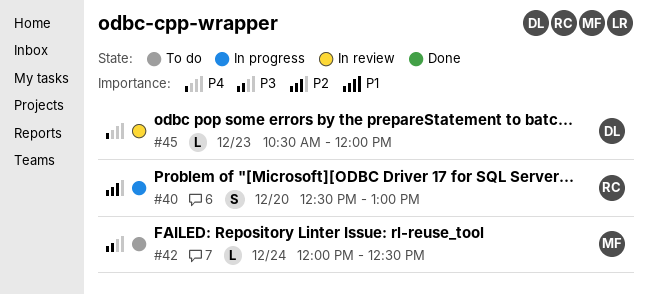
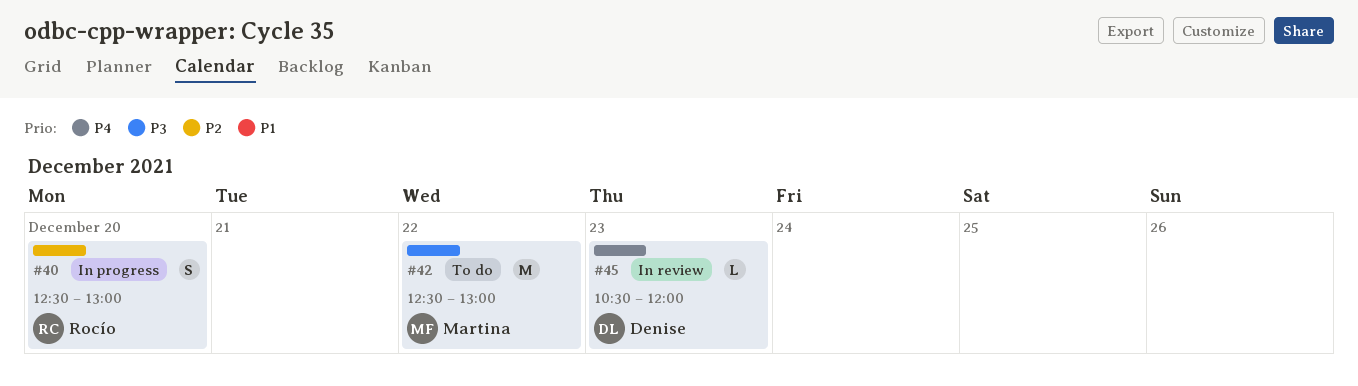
#42, estimate: L -> M
#42, day: Dec 24 -> Dec 22
#42, begins: 12:00 -> 12:30
#42, ends: 12:30 -> 13:00

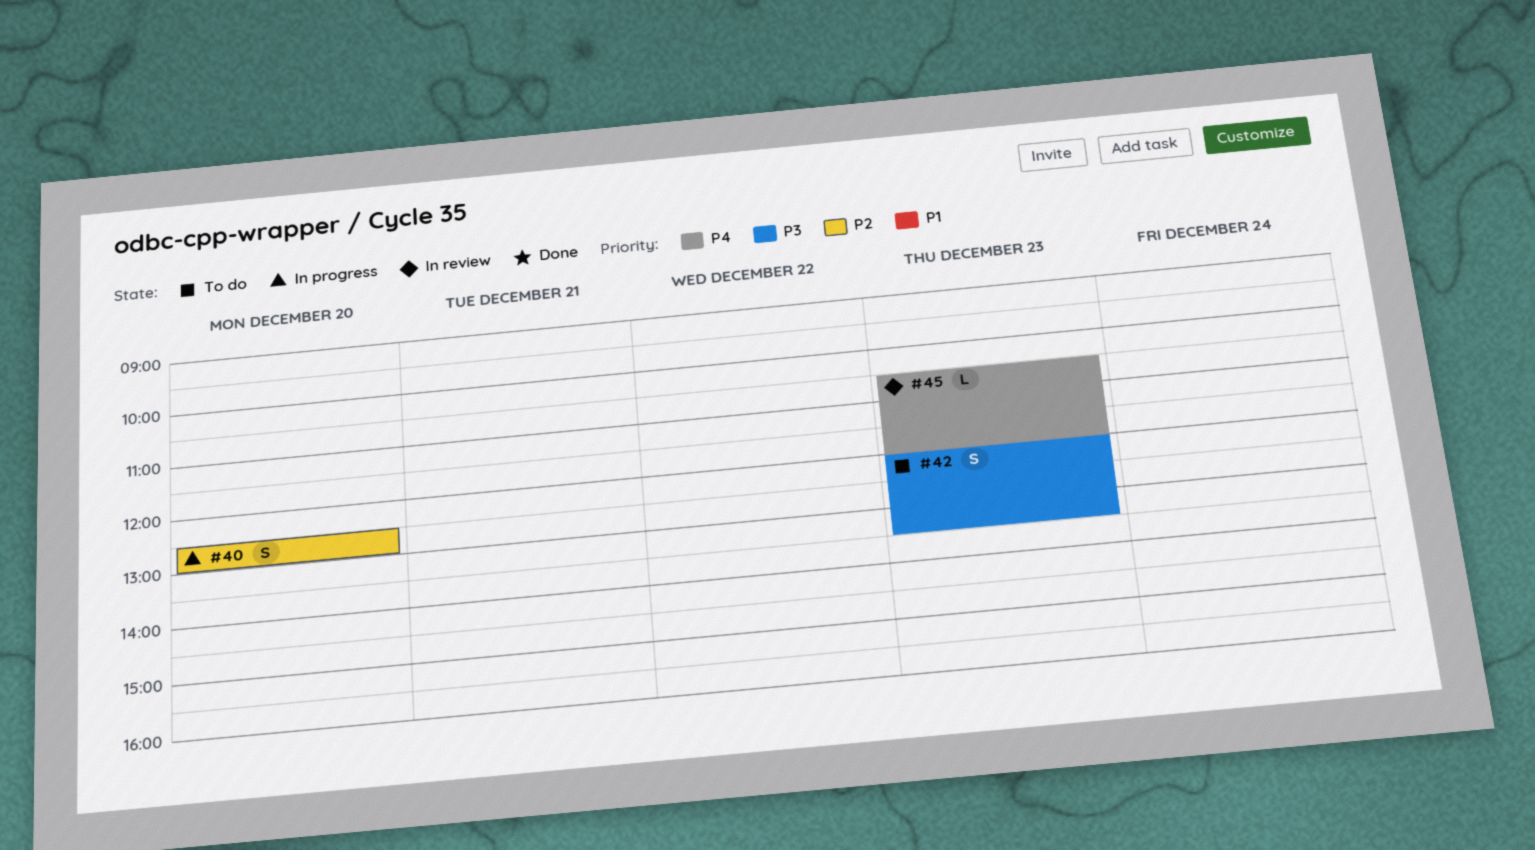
#42, estimate: M -> S
#42, day: Dec 22 -> Dec 23
#42, begins: 12:30 -> 12:00
#42, ends: 13:00 -> 13:30

